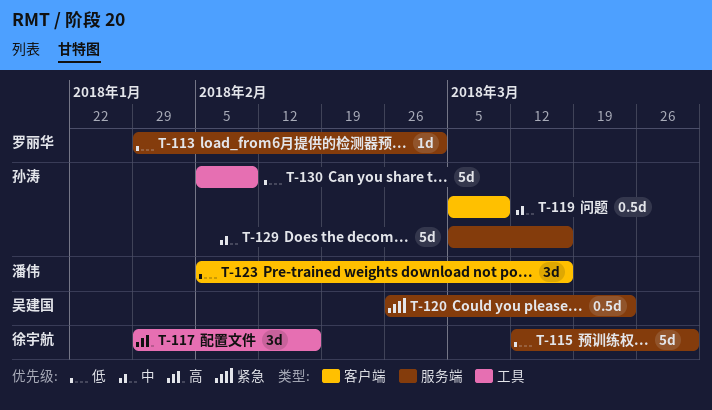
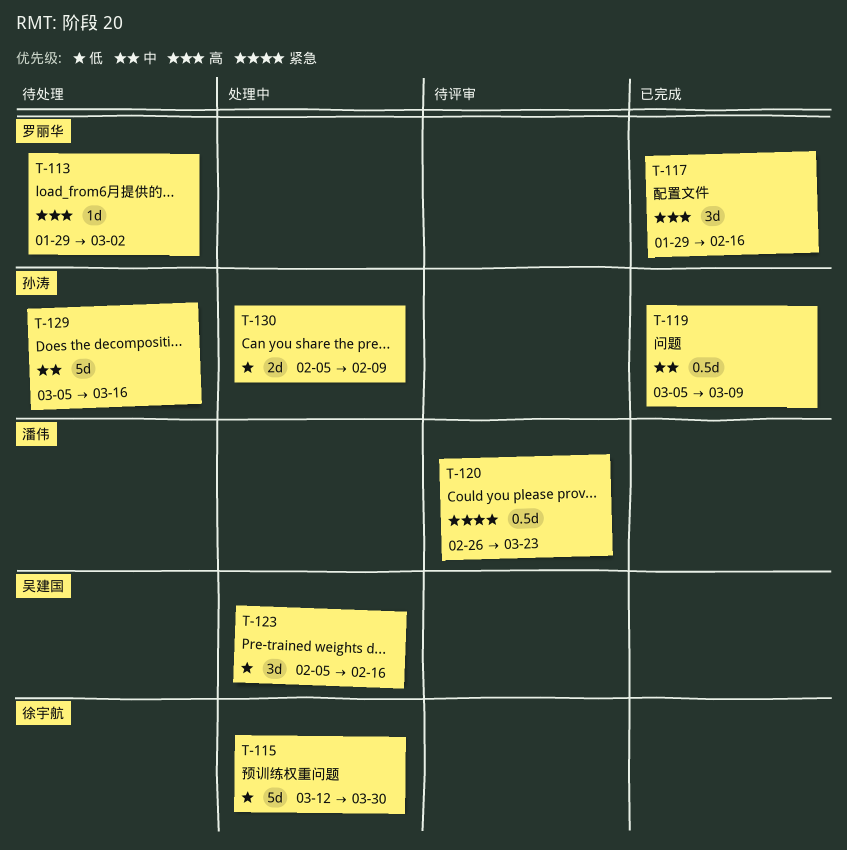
T-113, priority: 低 -> 高
T-117, owner: 徐宇航 -> 罗丽华
T-120, owner: 吴建国 -> 潘伟
T-123, owner: 潘伟 -> 吴建国
T-123, due: Mar 16 -> Feb 16
T-130, estimate: 5d -> 2d

